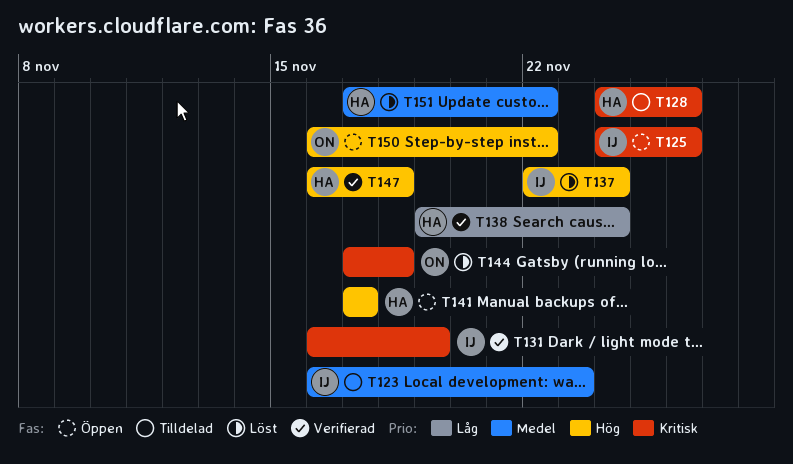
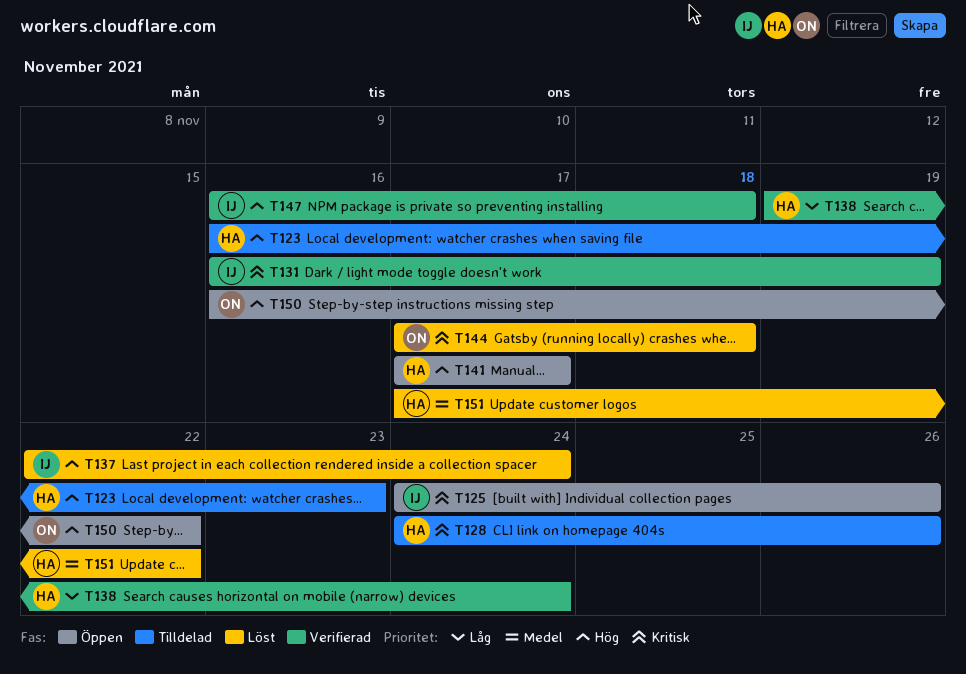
T123, owner: IJ -> HA
T123, priority: Medel -> Hög
T147, owner: HA -> IJ

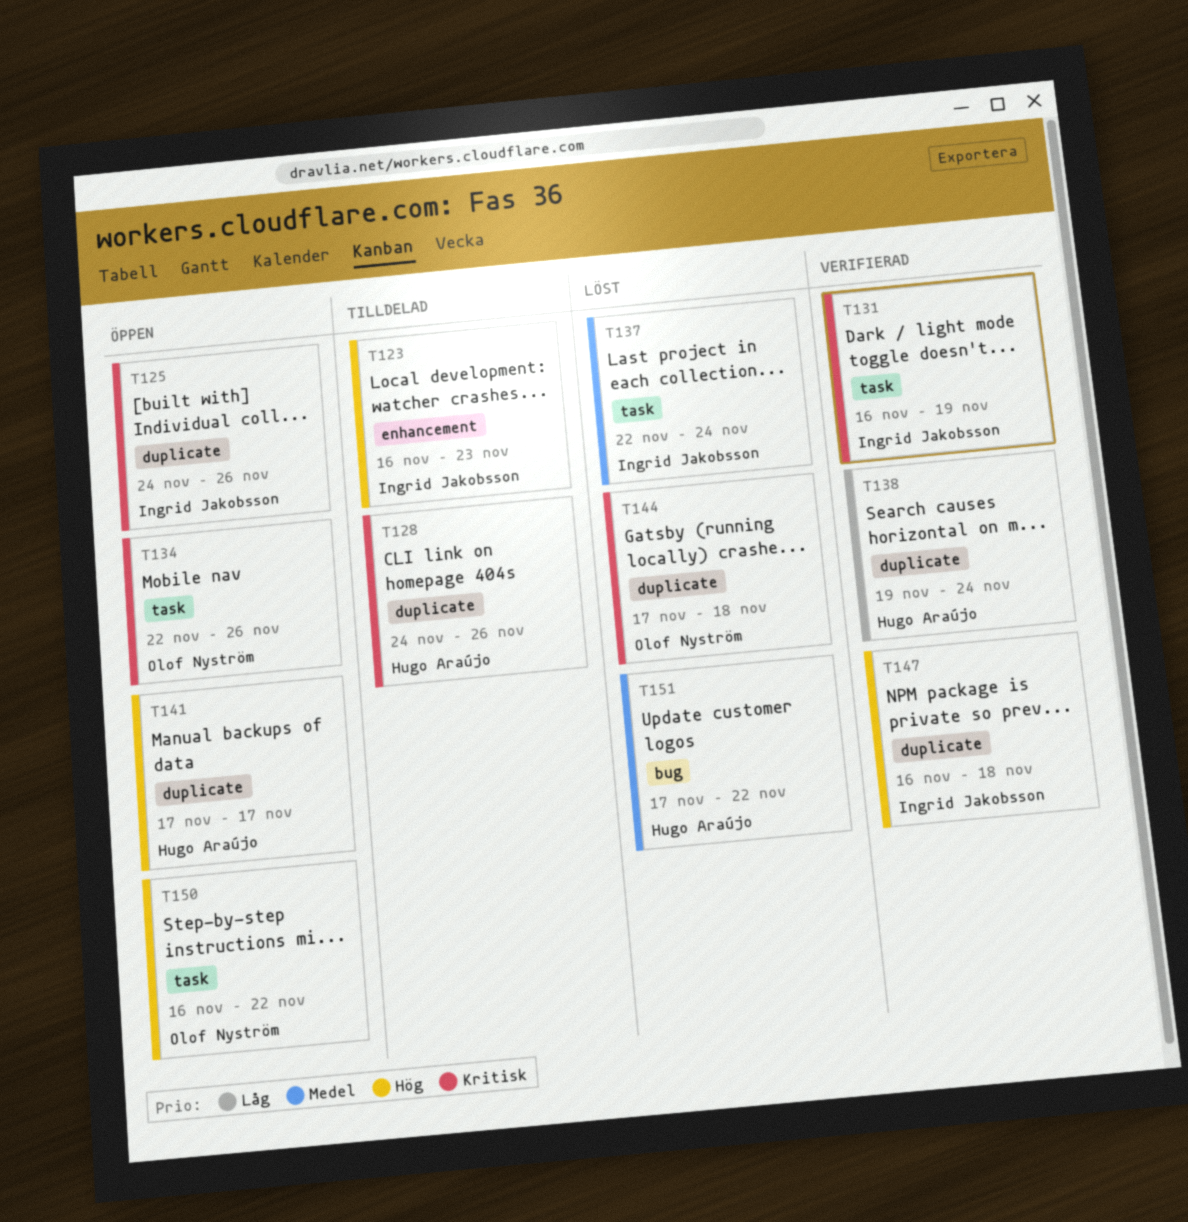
T123, owner: Hugo Araújo -> Ingrid Jakobsson
T134: none -> present
T137, priority: Hög -> Medel

